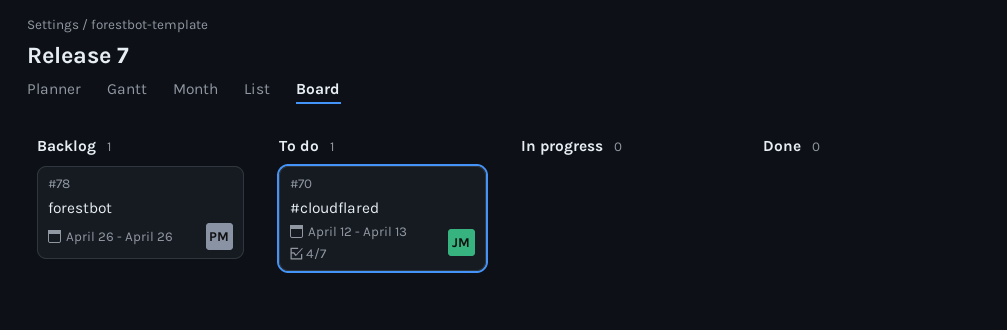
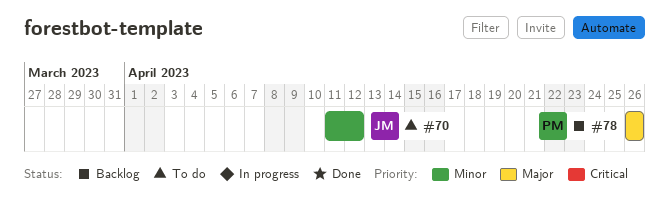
#70, start: Apr 12 -> Apr 11
#70, due: Apr 13 -> Apr 12

